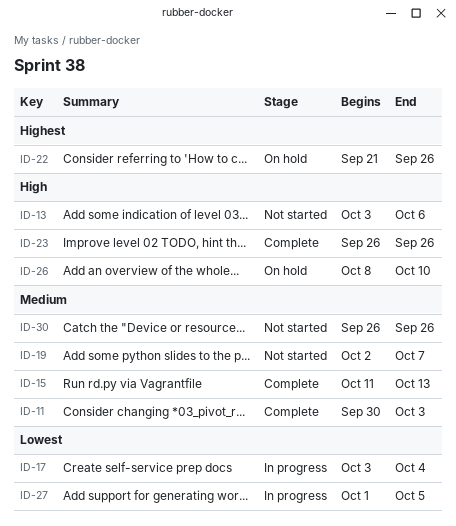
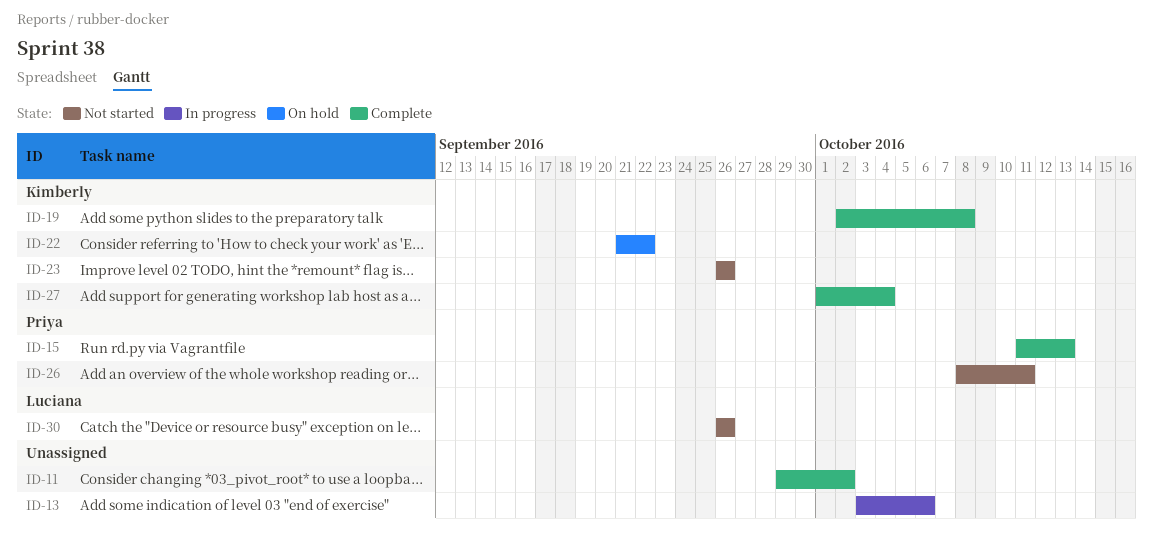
ID-11, start: Sep 30 -> Sep 29
ID-11, due: Oct 3 -> Oct 2
ID-13, status: Not started -> In progress
ID-17: present -> none
ID-19, status: Not started -> Complete
ID-19, due: Oct 7 -> Oct 8
ID-22, due: Sep 26 -> Sep 22
ID-23, status: Complete -> Not started
ID-26, status: On hold -> Not started
ID-26, due: Oct 10 -> Oct 11
ID-27, status: In progress -> Complete
ID-27, due: Oct 5 -> Oct 4

